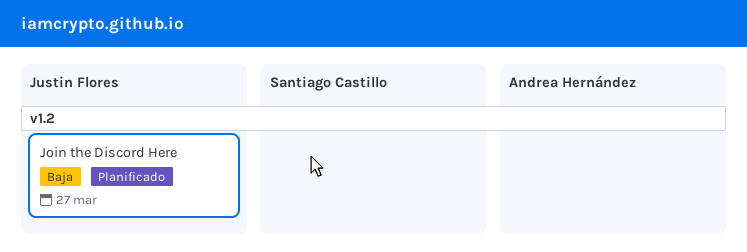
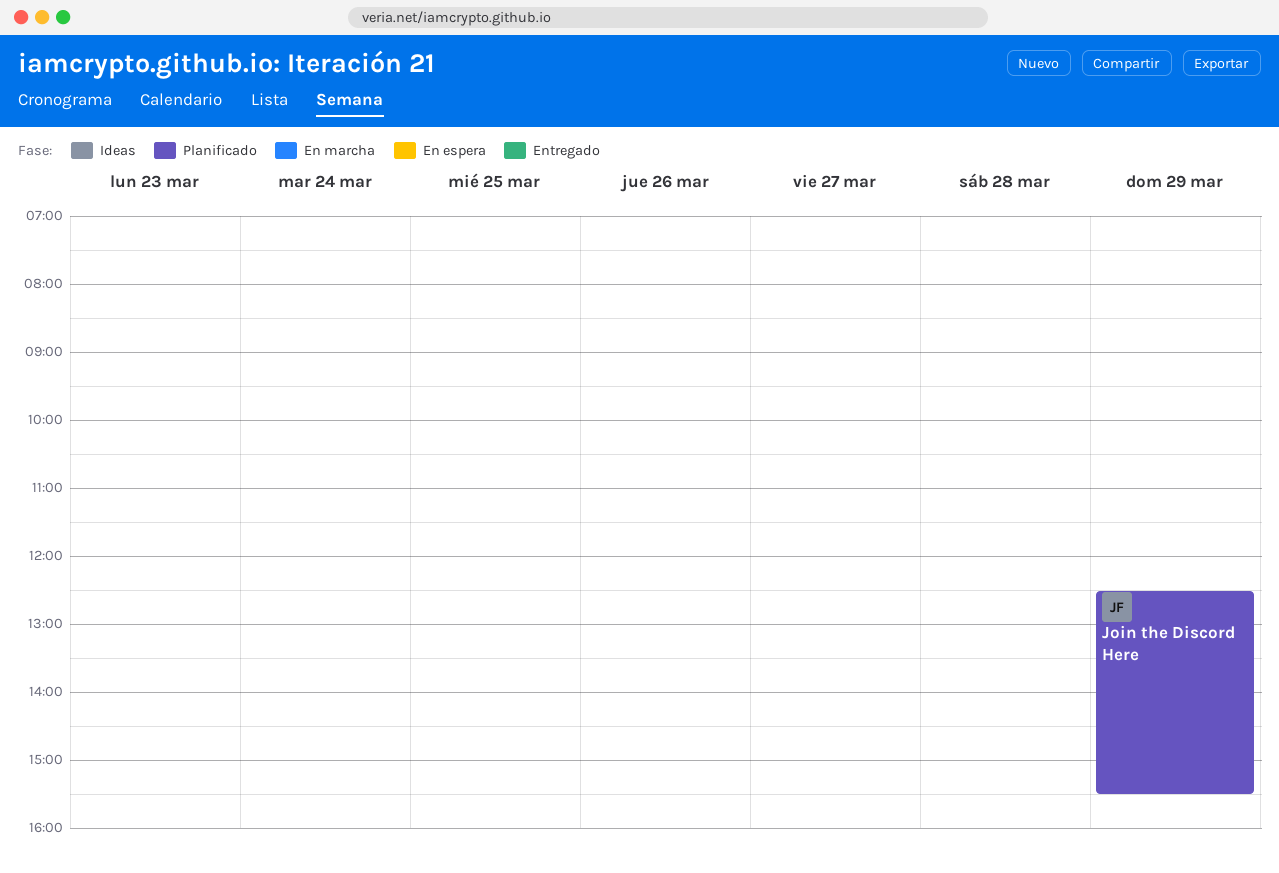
Join the Discord Here, day: Mar 27 -> Mar 29

